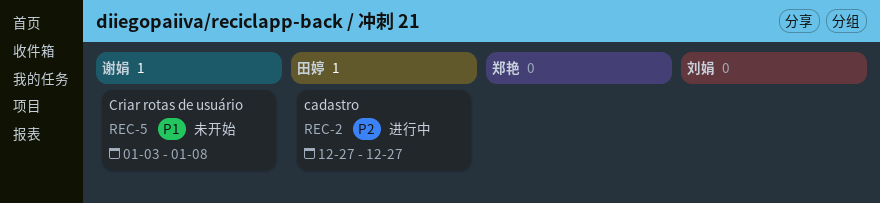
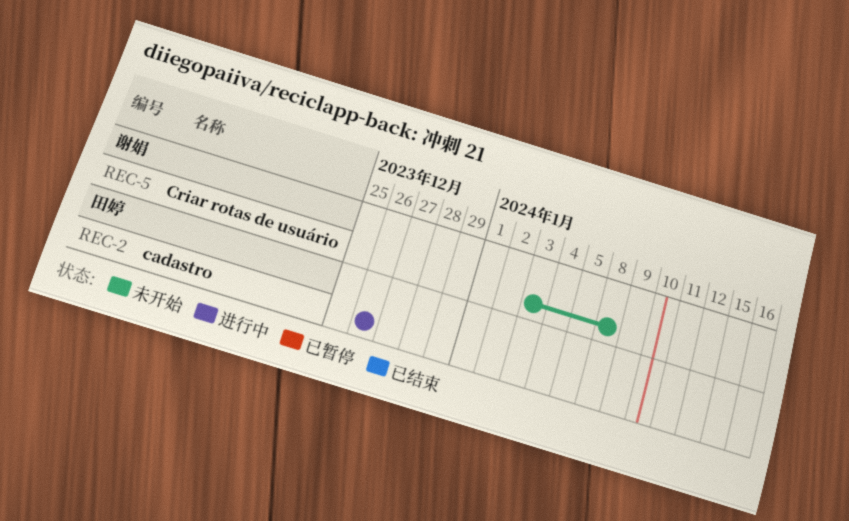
REC-2, start: Dec 27 -> Dec 26
REC-2, due: Dec 27 -> Dec 26

